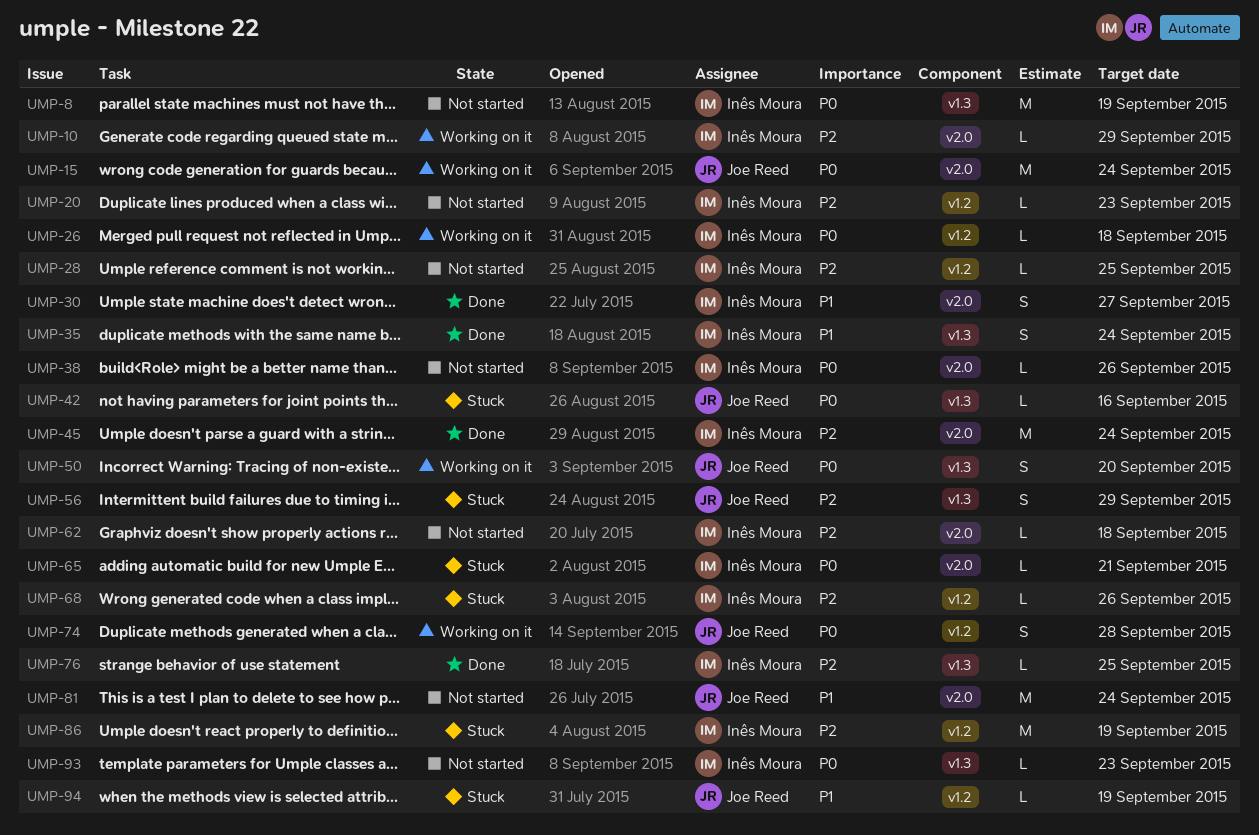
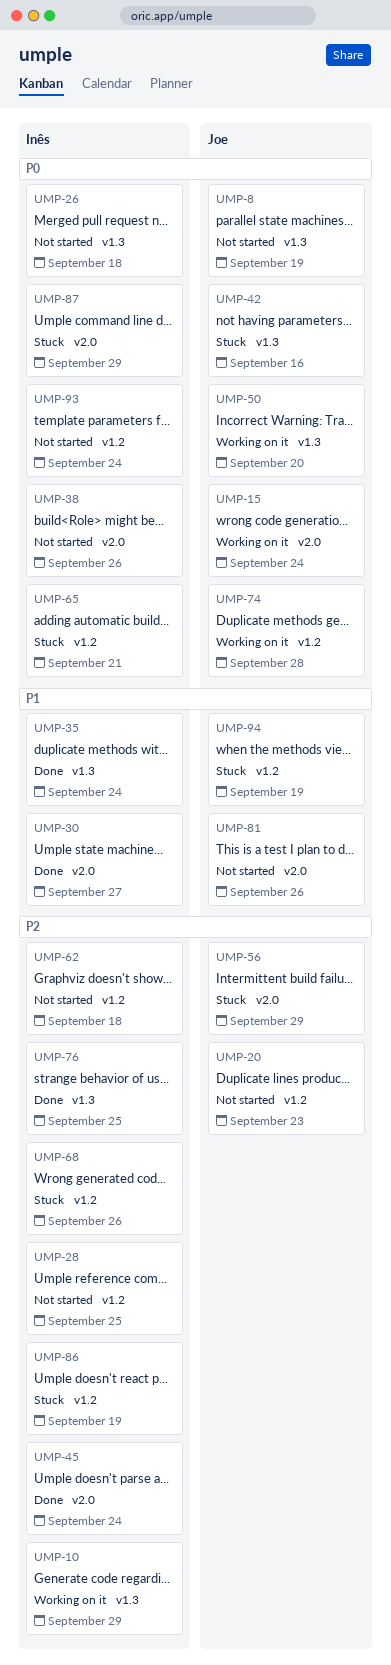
UMP-8, owner: Inês Moura -> Joe Reed
UMP-10, label: v2.0 -> v1.3
UMP-20, owner: Inês Moura -> Joe Reed
UMP-26, status: Working on it -> Not started
UMP-26, label: v1.2 -> v1.3
UMP-56, label: v1.3 -> v2.0
UMP-62, label: v2.0 -> v1.2
UMP-65, label: v2.0 -> v1.2
UMP-81, due: Sep 24 -> Sep 26
UMP-87: none -> present
UMP-93, label: v1.3 -> v1.2
UMP-93, due: Sep 23 -> Sep 24

